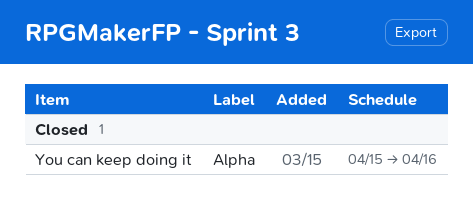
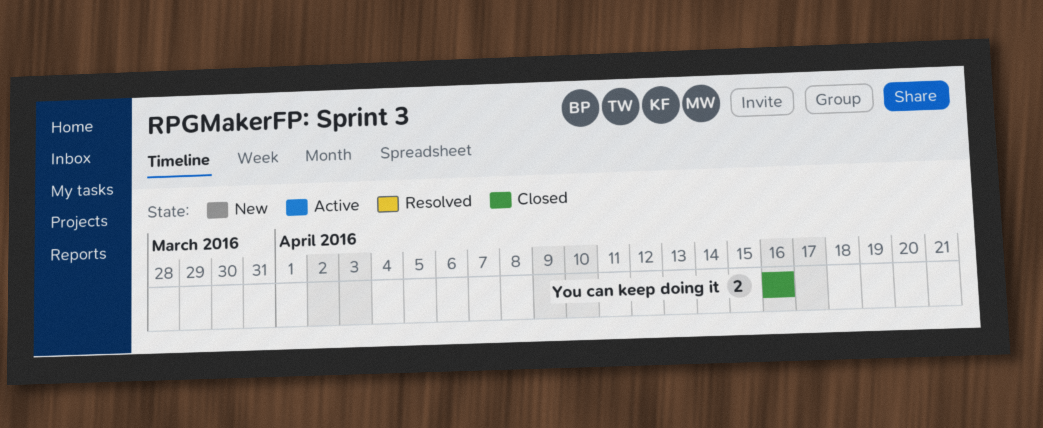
You can keep doing it, start: Apr 15 -> Apr 16

